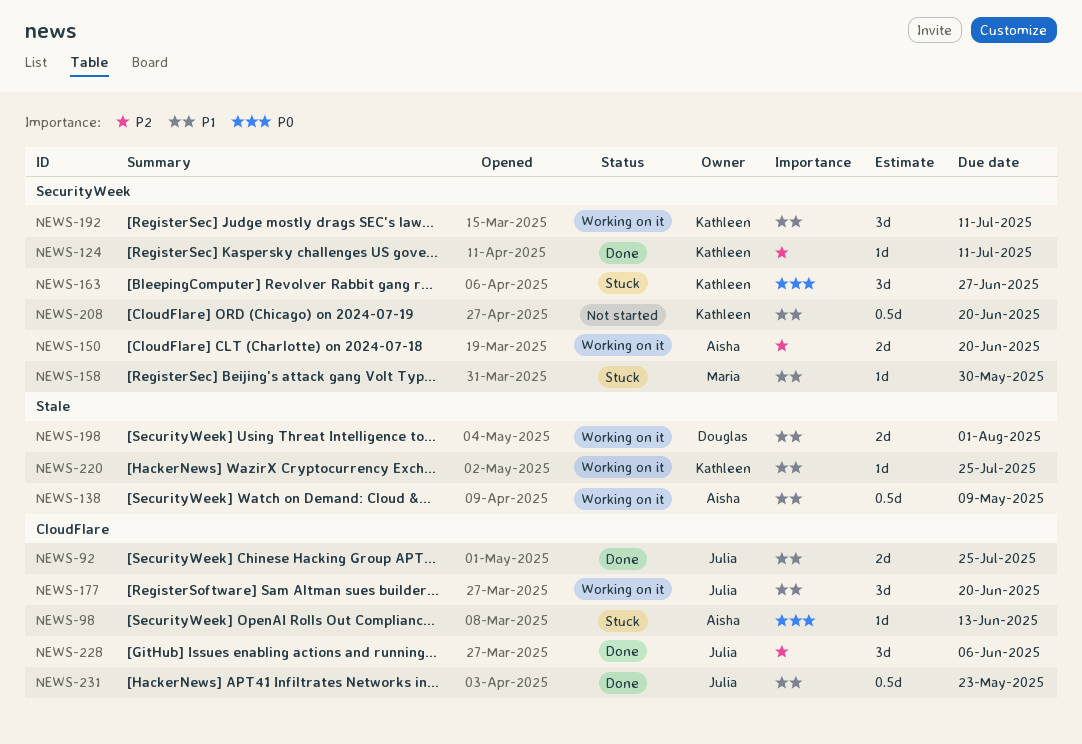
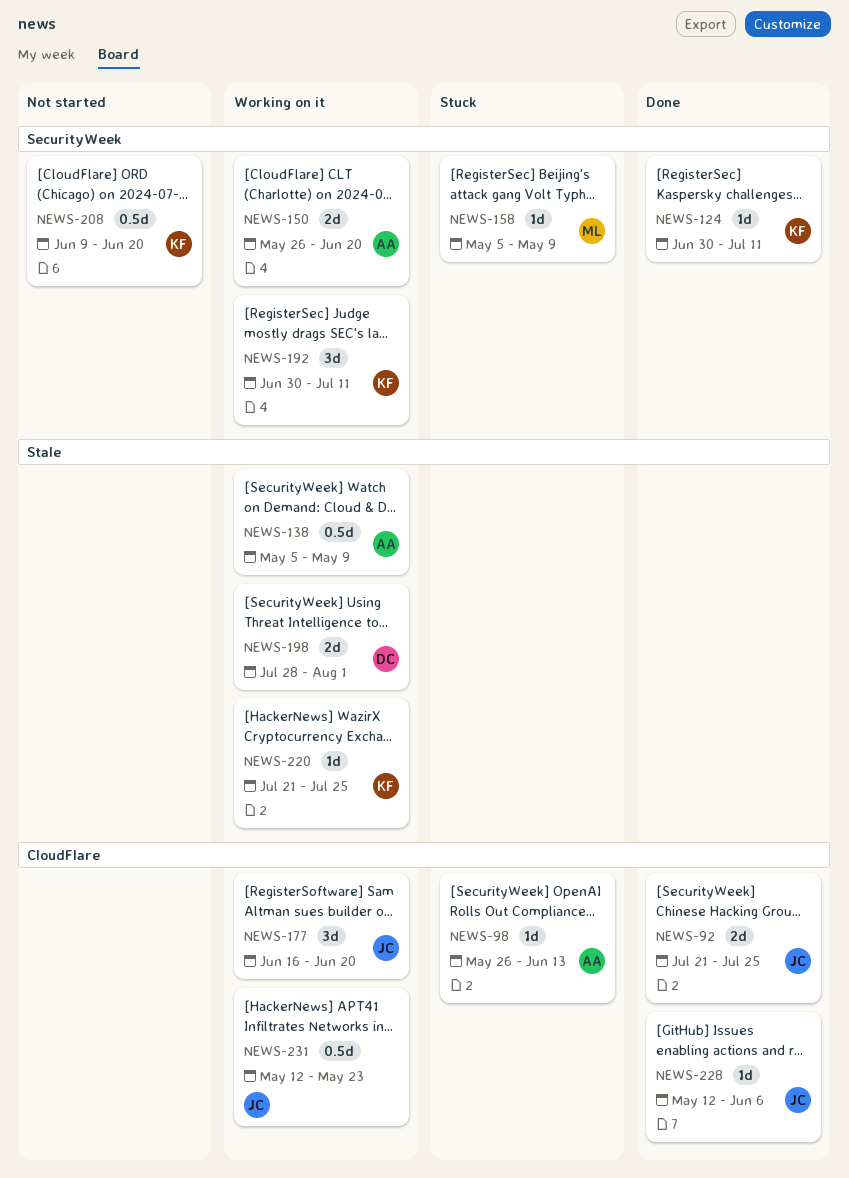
NEWS-158, due: May 30 -> May 9
NEWS-163: present -> none
NEWS-228, estimate: 3d -> 1d
NEWS-231, status: Done -> Working on it

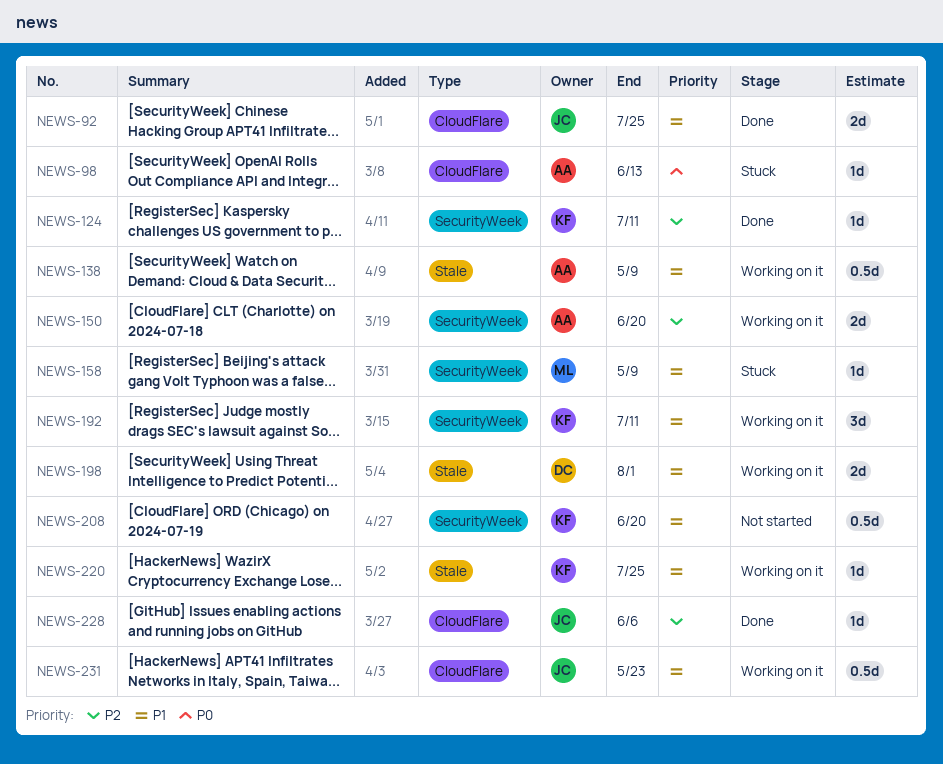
NEWS-177: present -> none

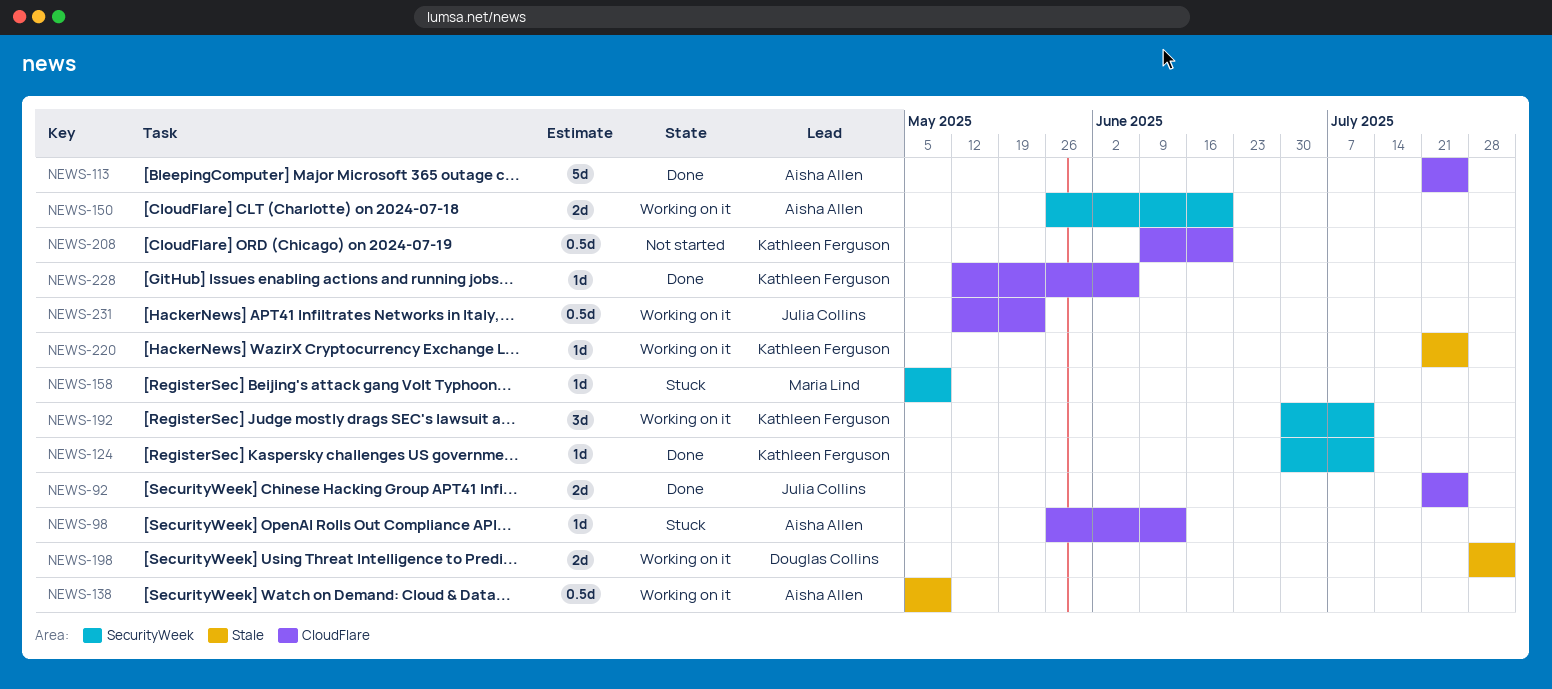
NEWS-113: none -> present
NEWS-208, label: SecurityWeek -> CloudFlare
NEWS-228, owner: Julia Collins -> Kathleen Ferguson

